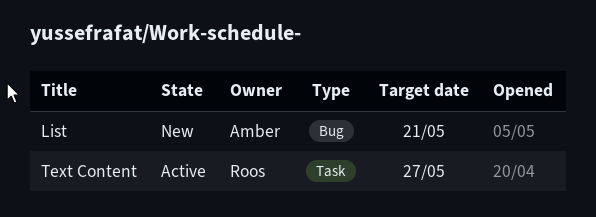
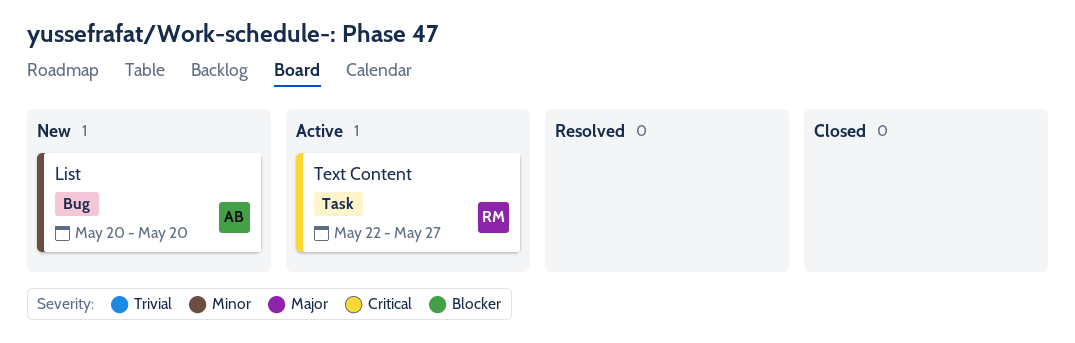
List, due: May 21 -> May 20

